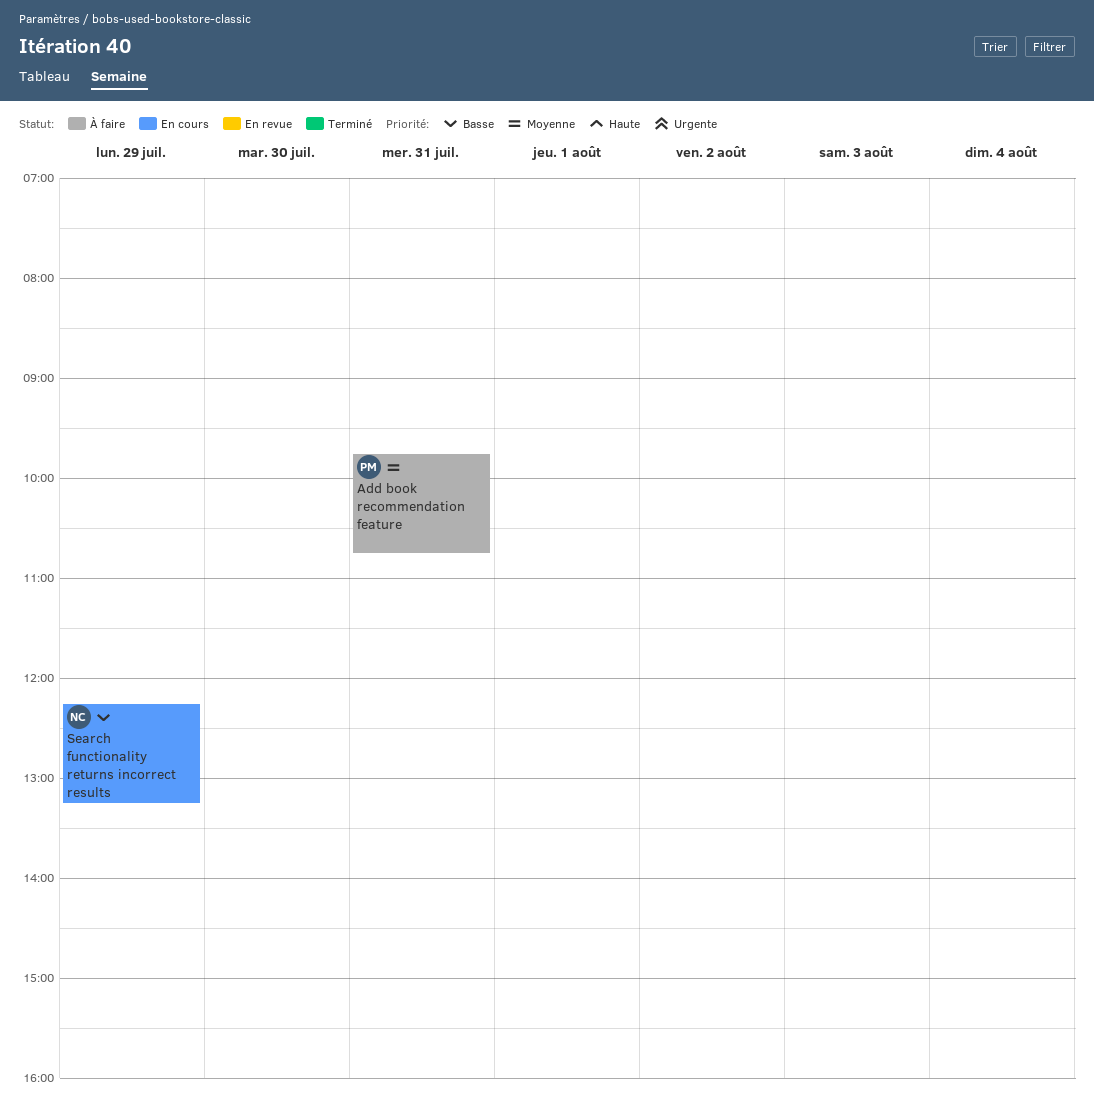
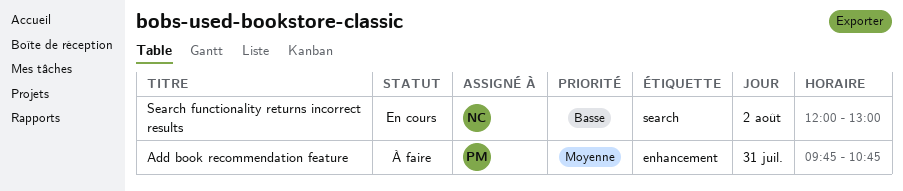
Search functionality returns incorrect results, day: Jul 29 -> Aug 2
Search functionality returns incorrect results, begins: 12:15 -> 12:00
Search functionality returns incorrect results, ends: 13:15 -> 13:00

